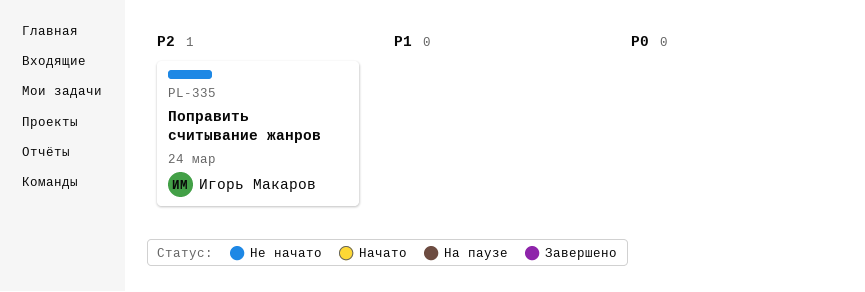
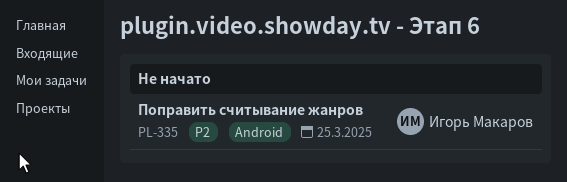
PL-335, due: Mar 24 -> Mar 25

